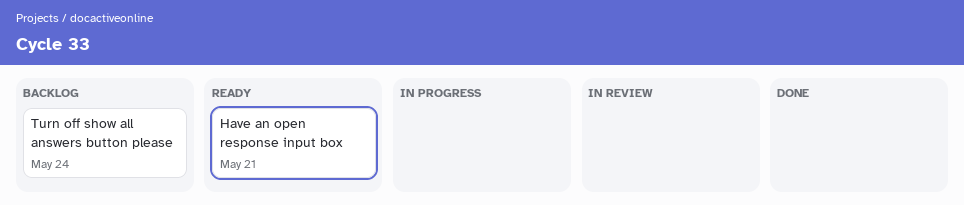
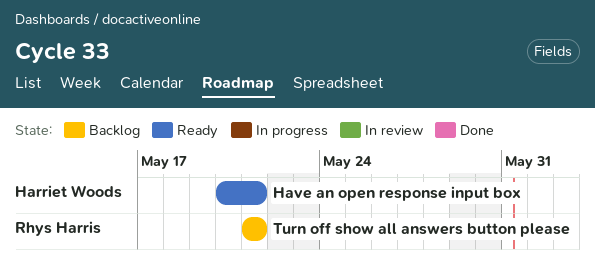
Turn off show all answers button please, due: May 24 -> May 21

